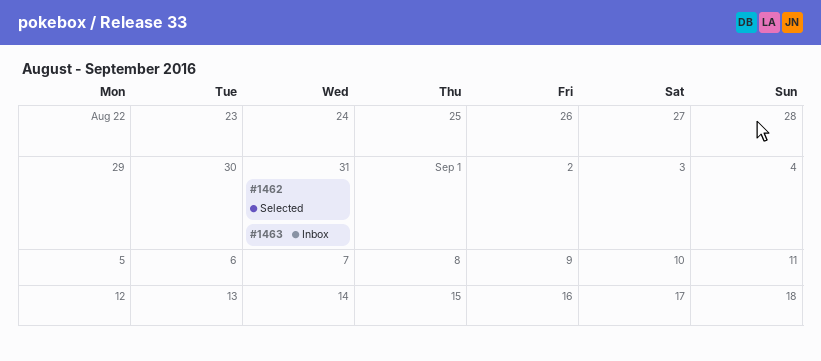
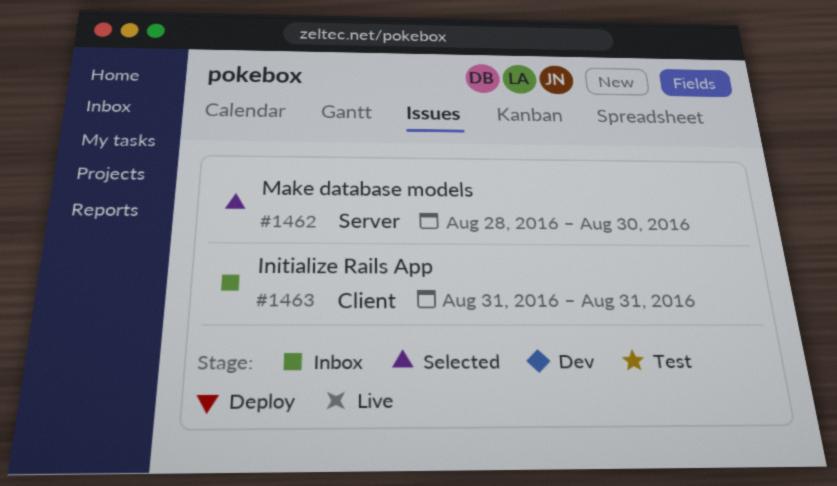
#1462, due: Aug 31 -> Aug 30

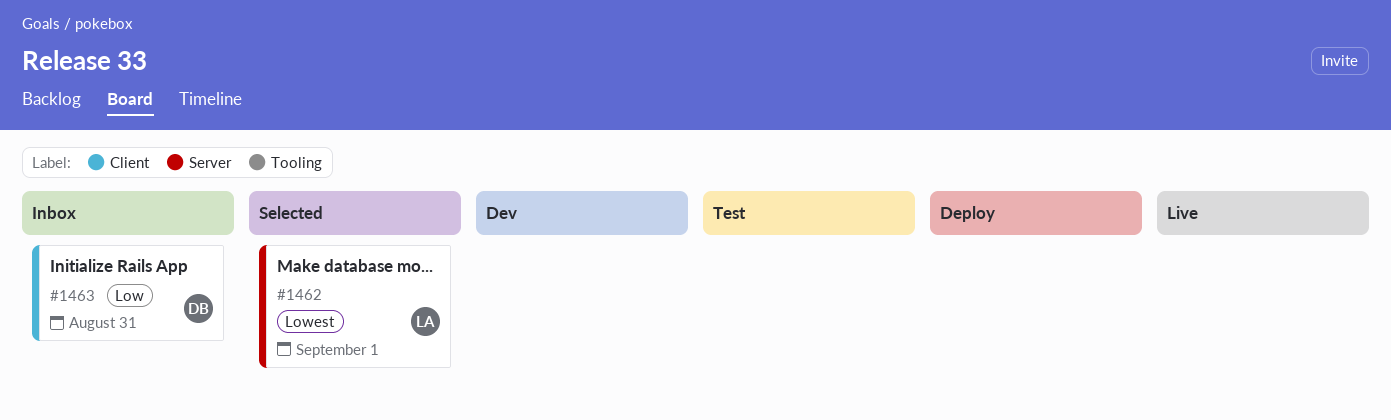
#1462, due: Aug 30 -> Sep 1

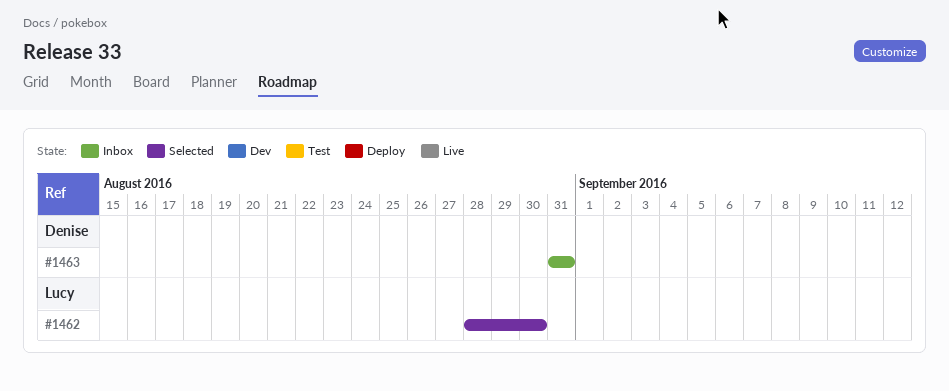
#1462, due: Sep 1 -> Aug 30

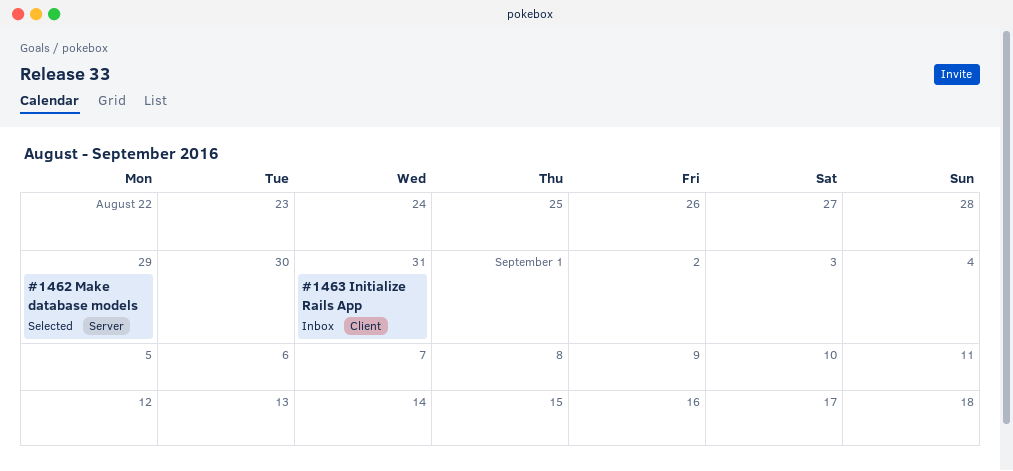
#1462, due: Aug 30 -> Aug 29

